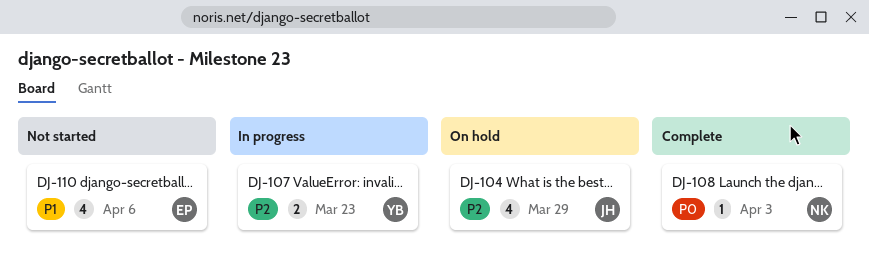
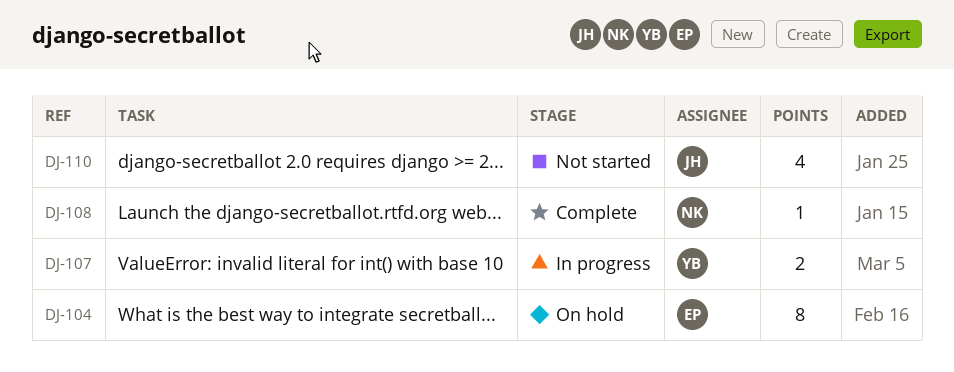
DJ-104, owner: JH -> EP
DJ-104, estimate: 4 -> 8
DJ-110, owner: EP -> JH

